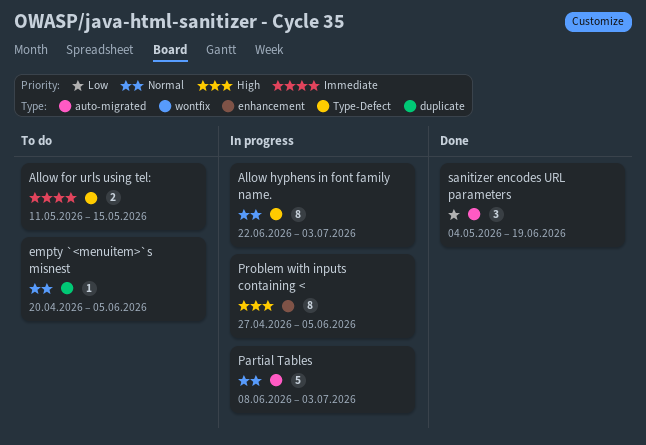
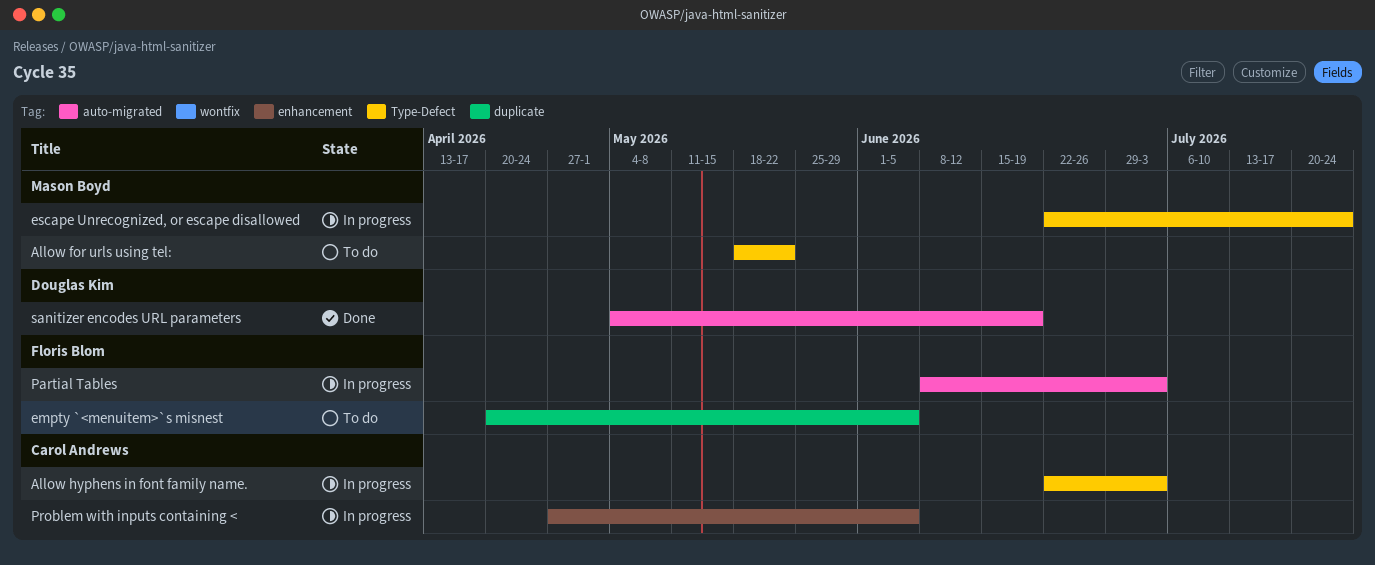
Allow for urls using tel:, start: May 11 -> May 18
Allow for urls using tel:, due: May 15 -> May 22
escape Unrecognized, or escape disallowed: none -> present

